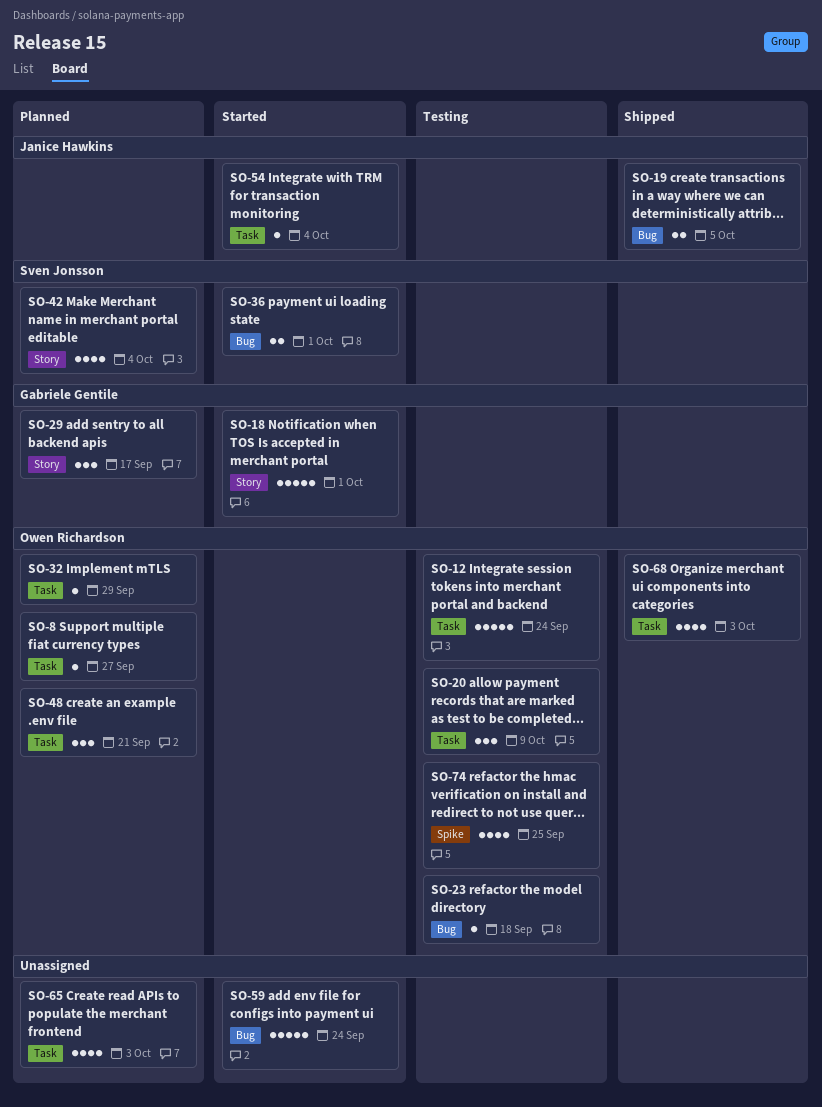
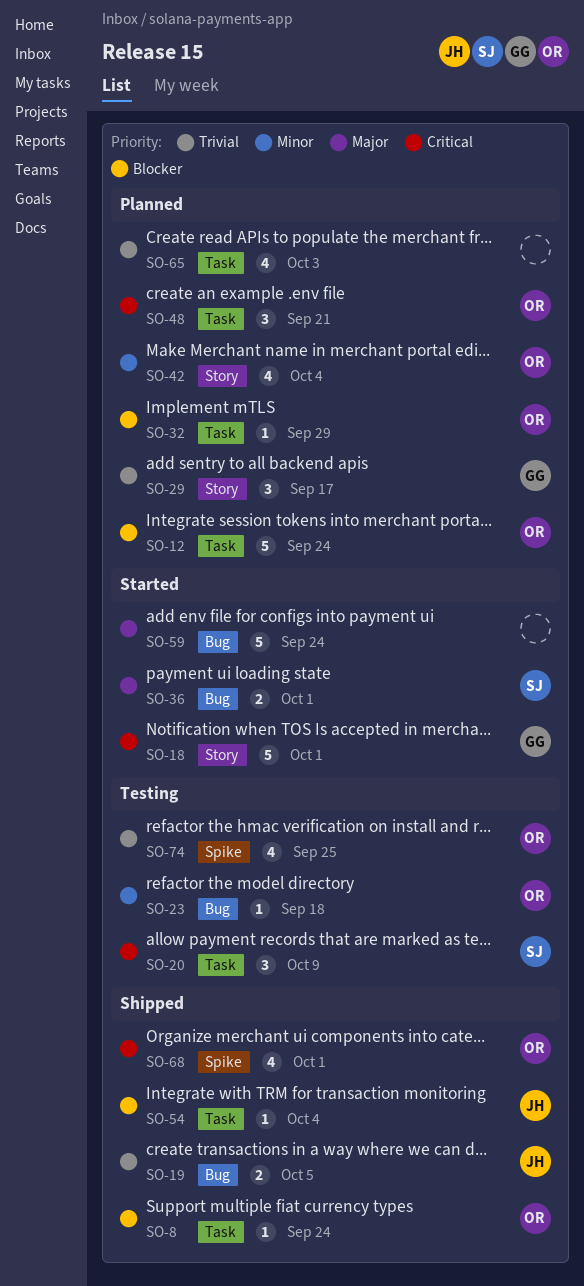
SO-8, status: Planned -> Shipped
SO-8, due: Sep 27 -> Sep 24
SO-12, status: Testing -> Planned
SO-20, owner: Owen Richardson -> Sven Jonsson
SO-42, owner: Sven Jonsson -> Owen Richardson
SO-54, status: Started -> Shipped
SO-68, label: Task -> Spike
SO-68, due: Oct 3 -> Oct 1

